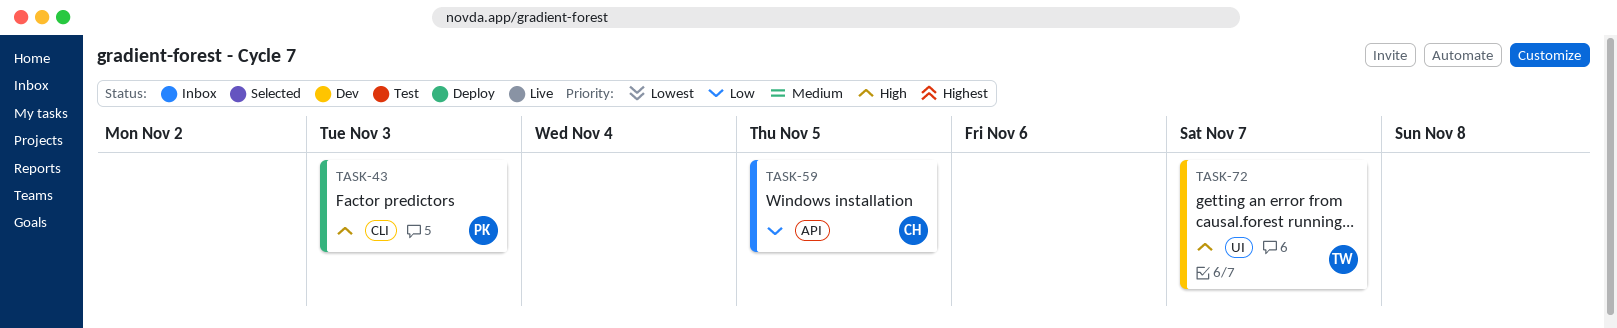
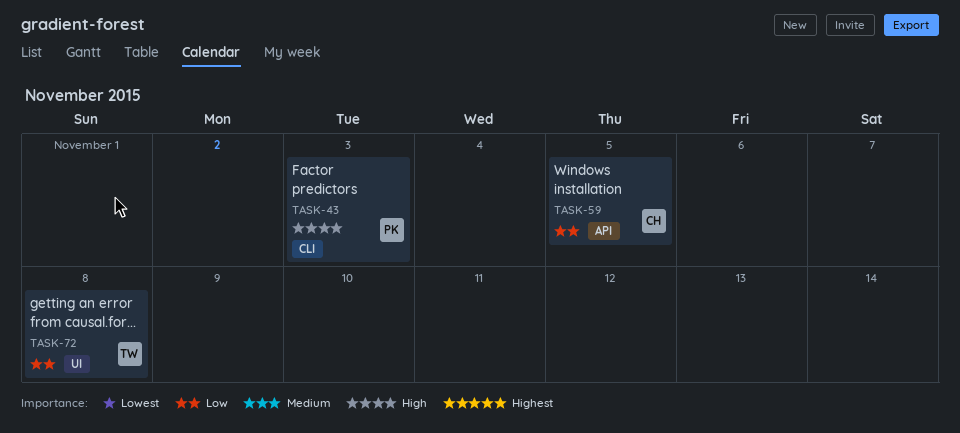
TASK-72, priority: High -> Low
TASK-72, due: Nov 7 -> Nov 8

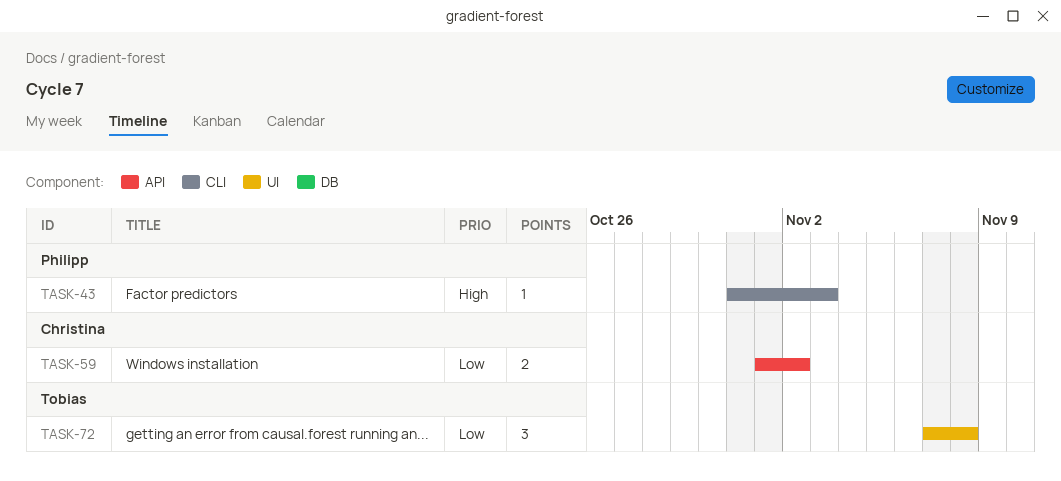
TASK-59, due: Nov 5 -> Nov 2

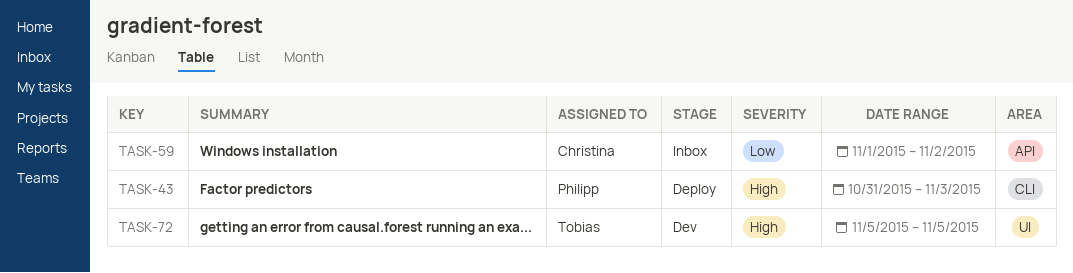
TASK-72, priority: Low -> High
TASK-72, start: Nov 7 -> Nov 5
TASK-72, due: Nov 8 -> Nov 5

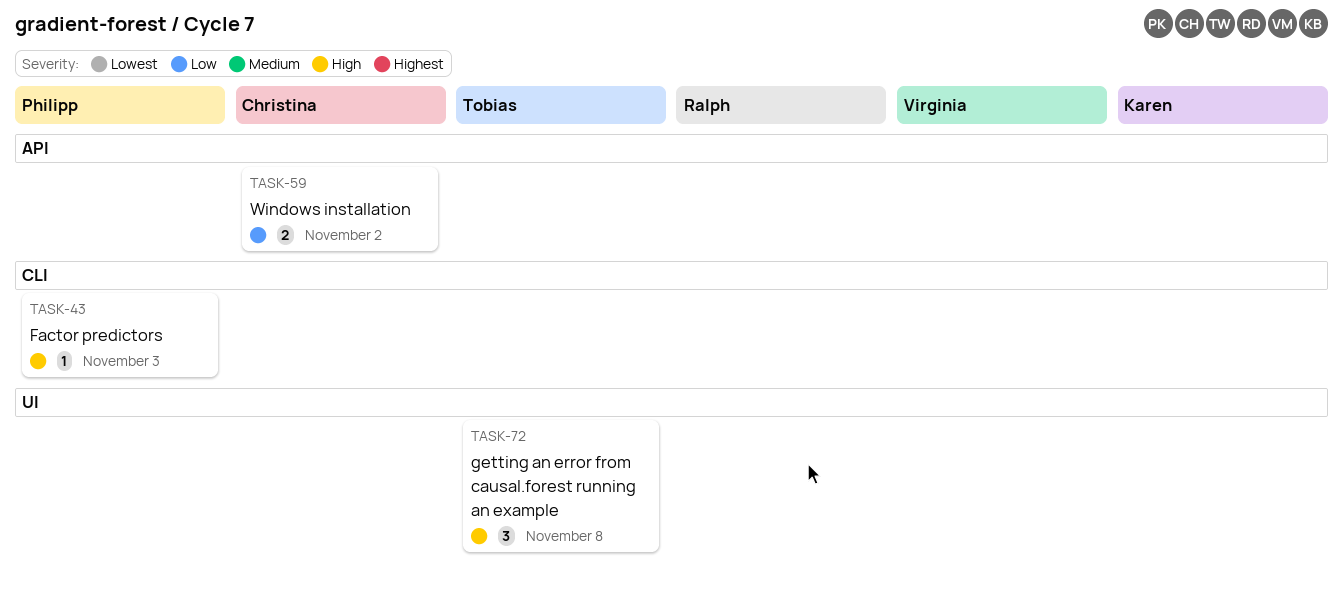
TASK-72, due: Nov 5 -> Nov 8

